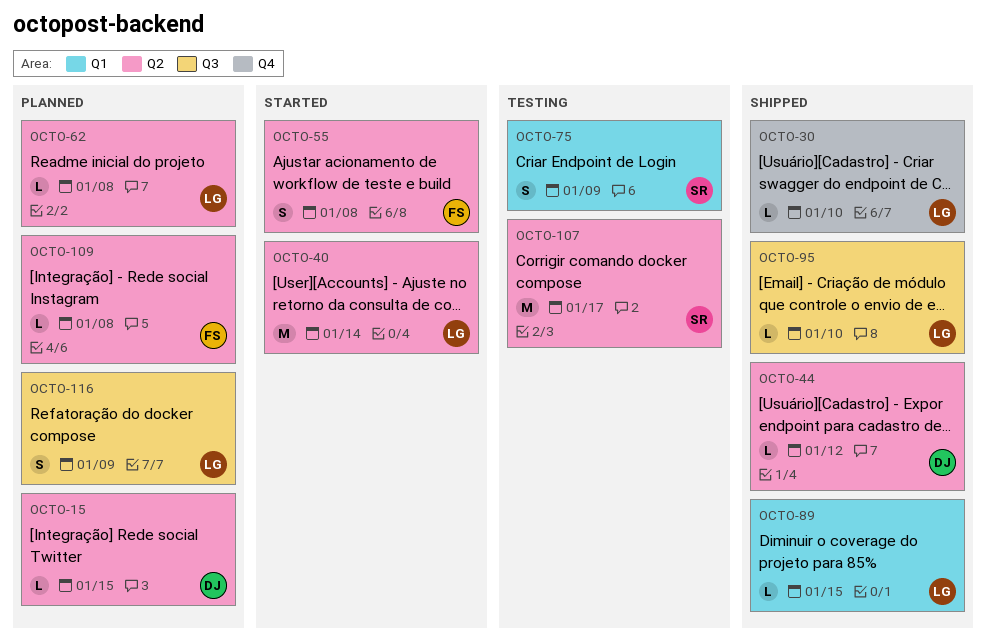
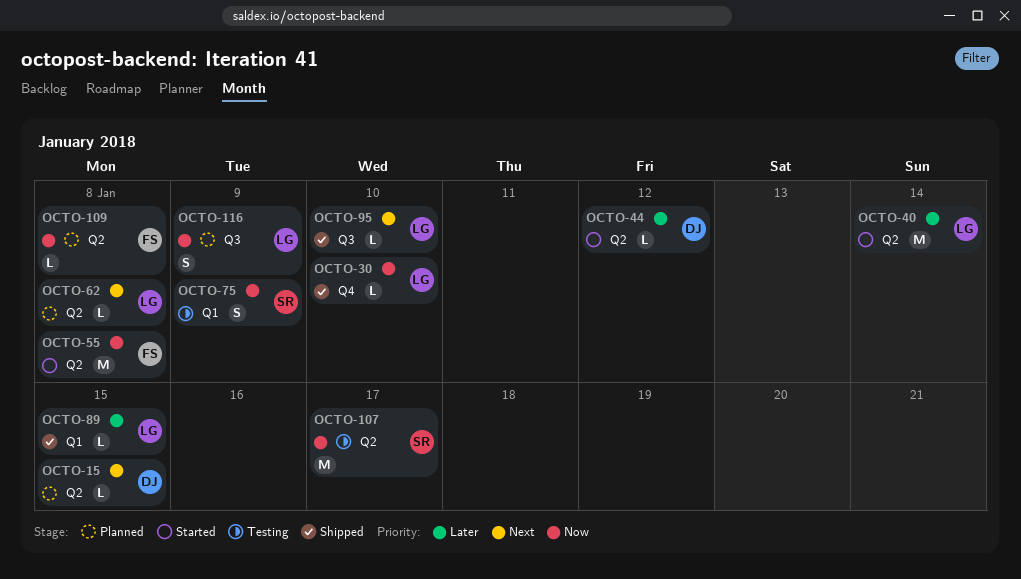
OCTO-44, status: Shipped -> Started
OCTO-55, estimate: S -> M

